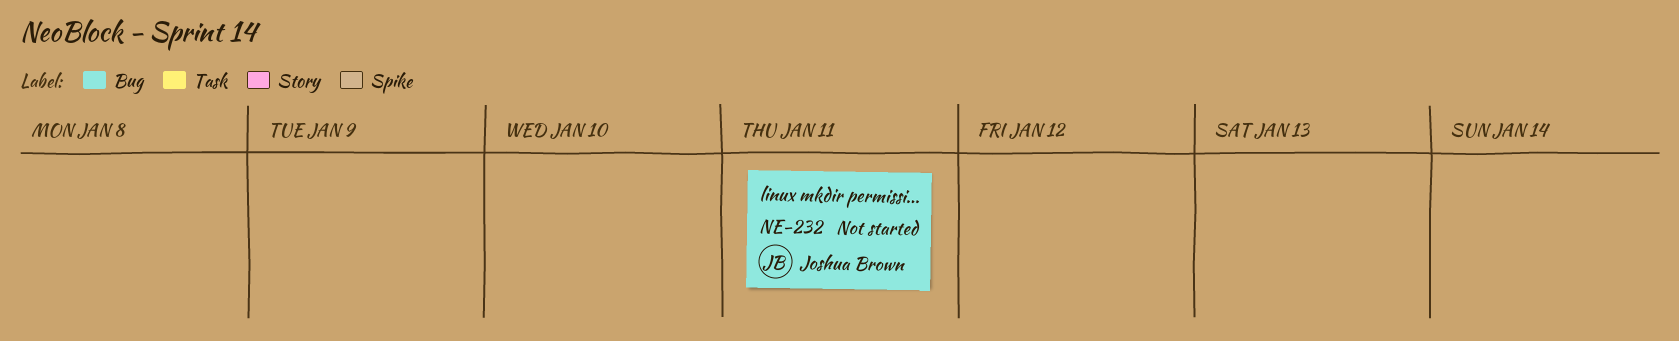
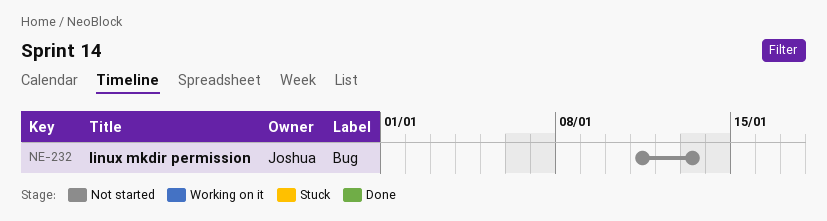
NE-232, due: Jan 11 -> Jan 13

